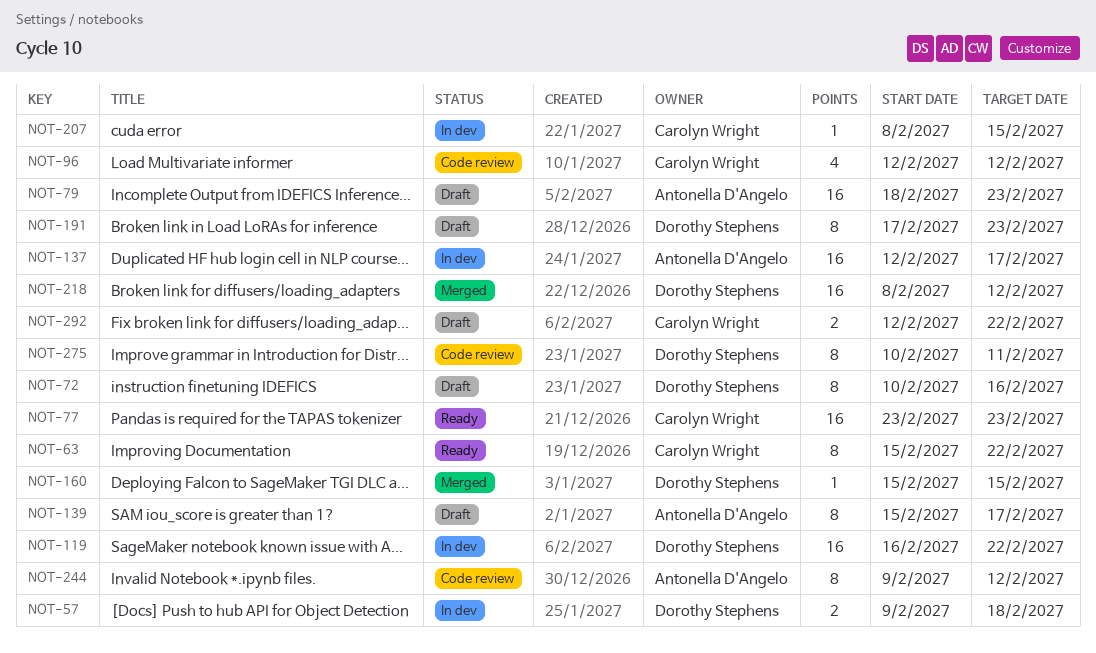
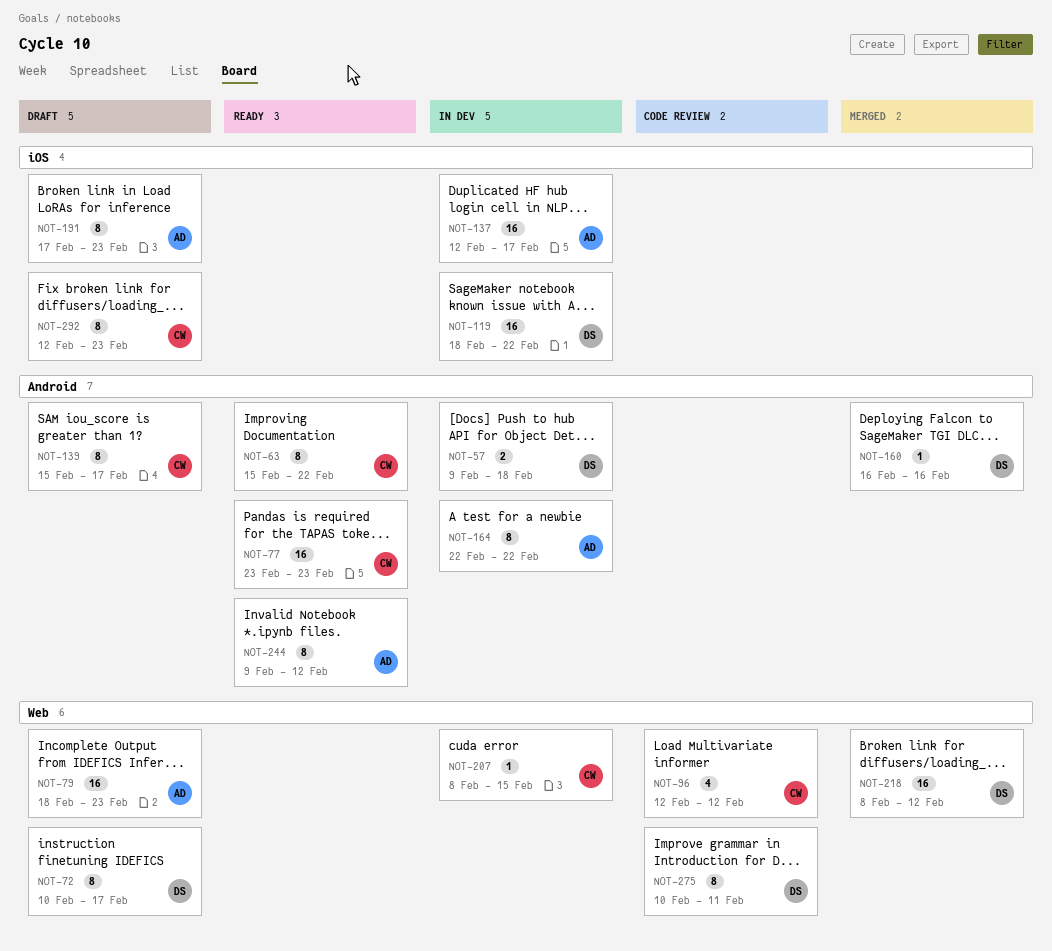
NOT-72, due: Feb 16 -> Feb 17
NOT-119, start: Feb 16 -> Feb 18
NOT-139, owner: Antonella D'Angelo -> Carolyn Wright
NOT-160, start: Feb 15 -> Feb 16
NOT-160, due: Feb 15 -> Feb 16
NOT-164: none -> present
NOT-191, owner: Dorothy Stephens -> Antonella D'Angelo
NOT-244, status: Code review -> Ready
NOT-292, estimate: 2 -> 8
NOT-292, due: Feb 22 -> Feb 23

